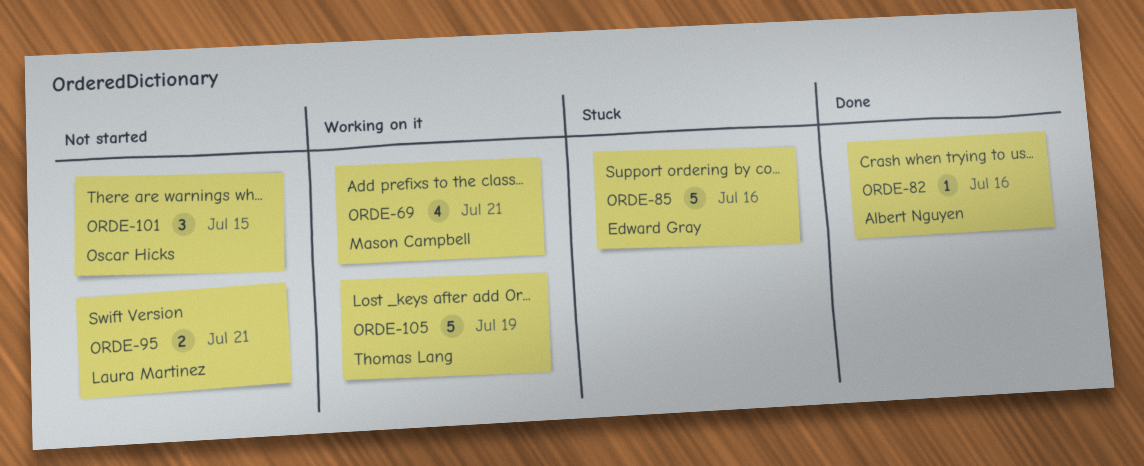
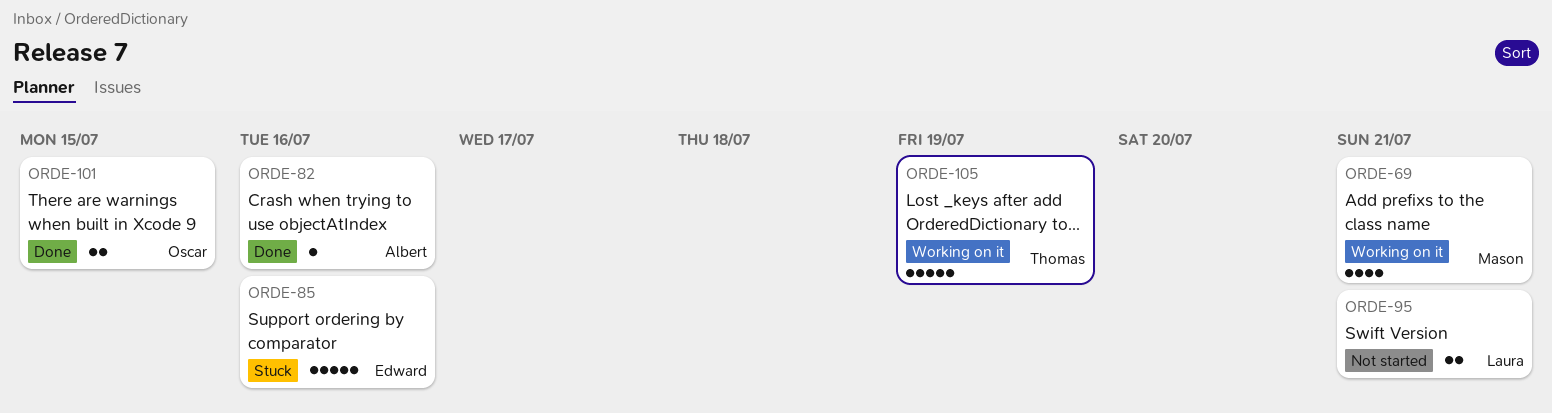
ORDE-101, status: Not started -> Done
ORDE-101, estimate: 3 -> 2

